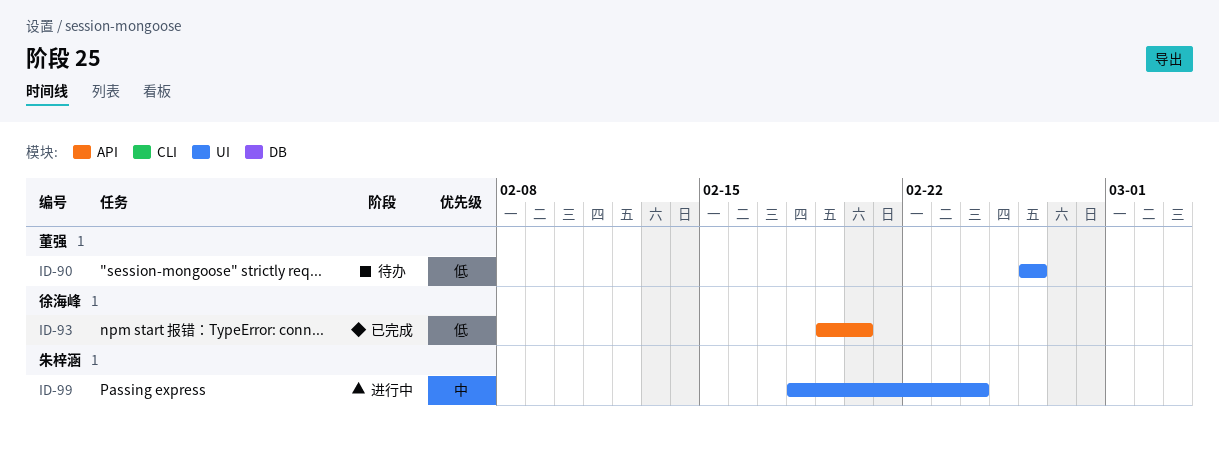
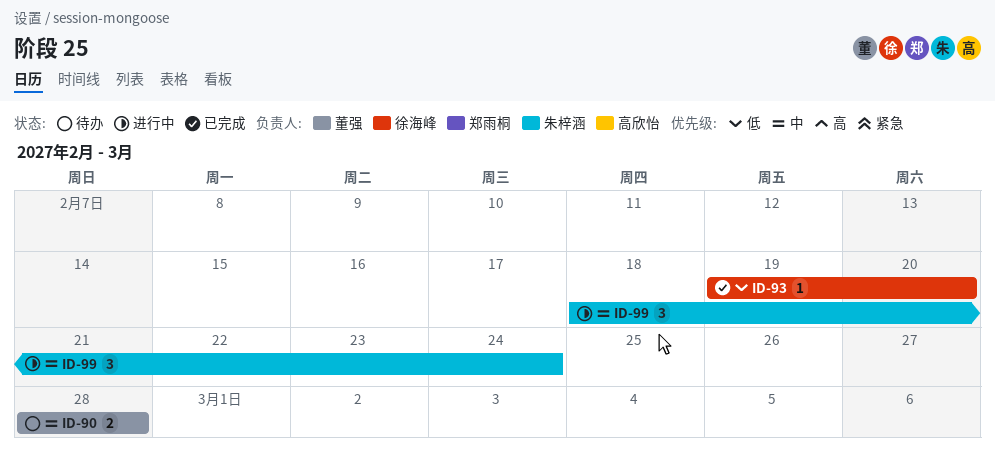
ID-90, priority: 低 -> 中
ID-90, start: Feb 26 -> Feb 28
ID-90, due: Feb 26 -> Feb 28

